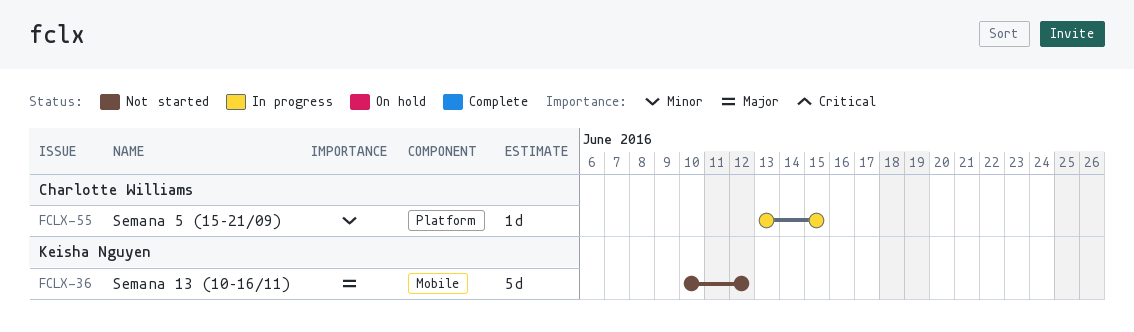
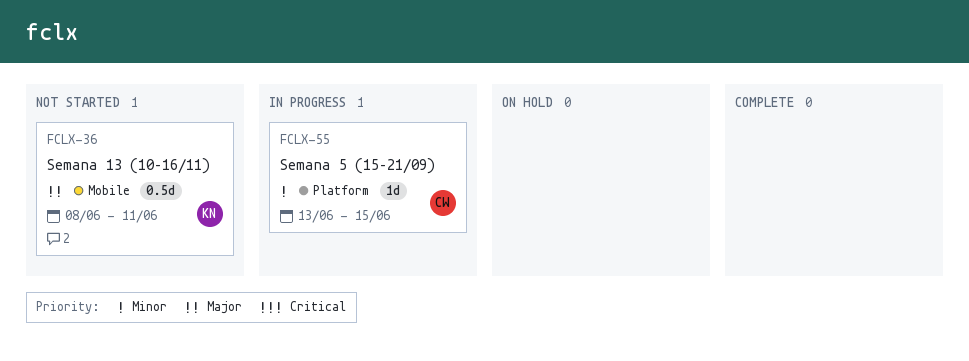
FCLX-36, estimate: 5d -> 0.5d
FCLX-36, start: Jun 10 -> Jun 8
FCLX-36, due: Jun 12 -> Jun 11

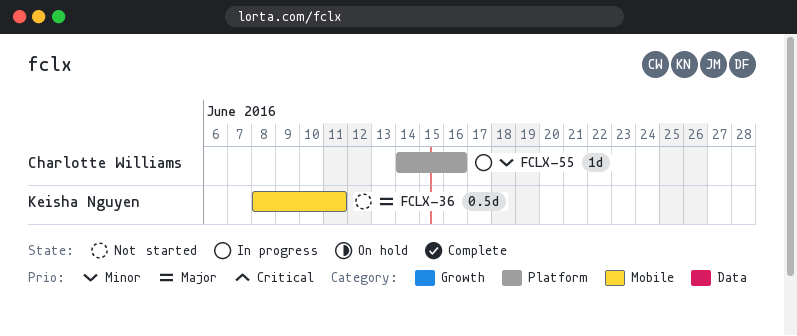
FCLX-55, start: Jun 13 -> Jun 14
FCLX-55, due: Jun 15 -> Jun 16

